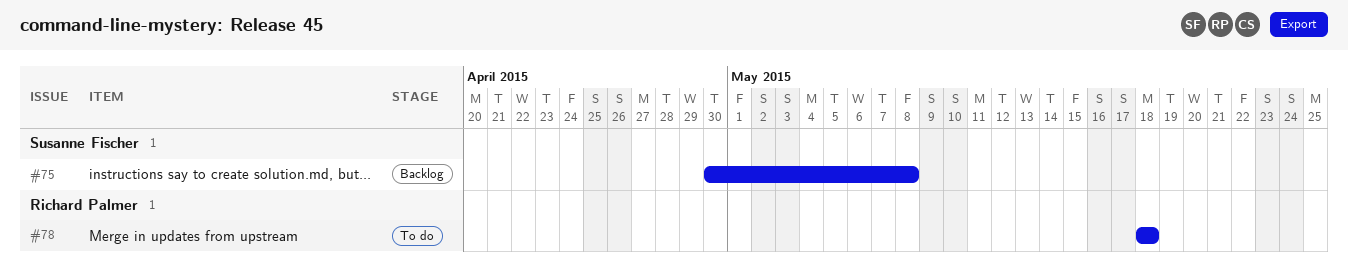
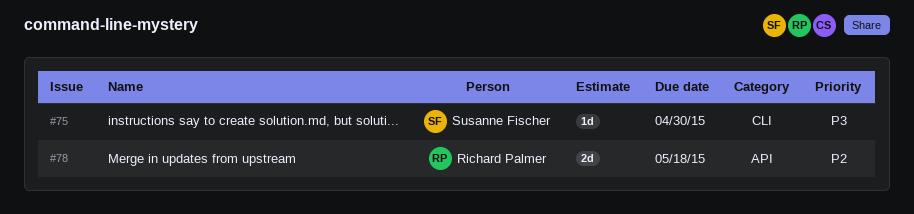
#75, due: May 8 -> Apr 30

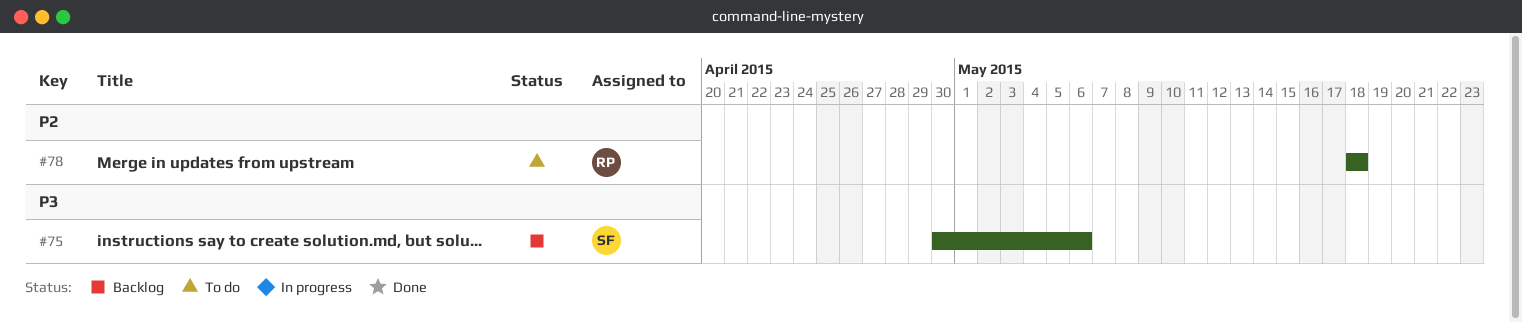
#75, due: Apr 30 -> May 6

